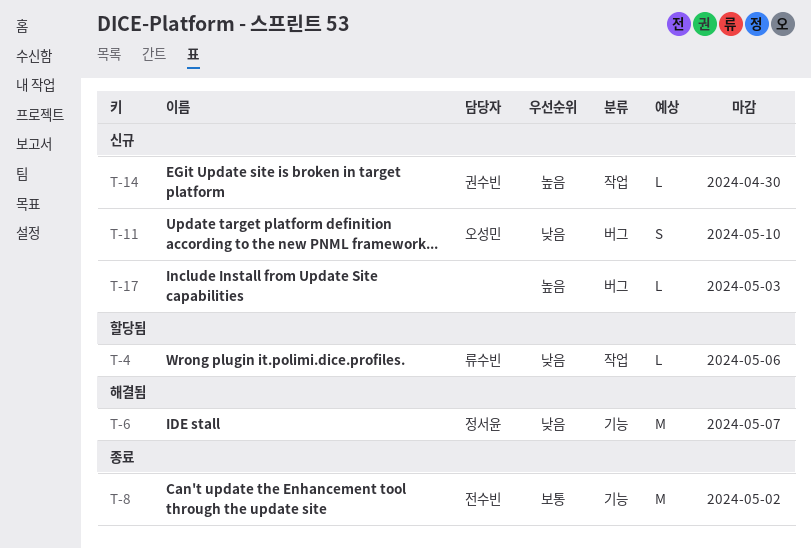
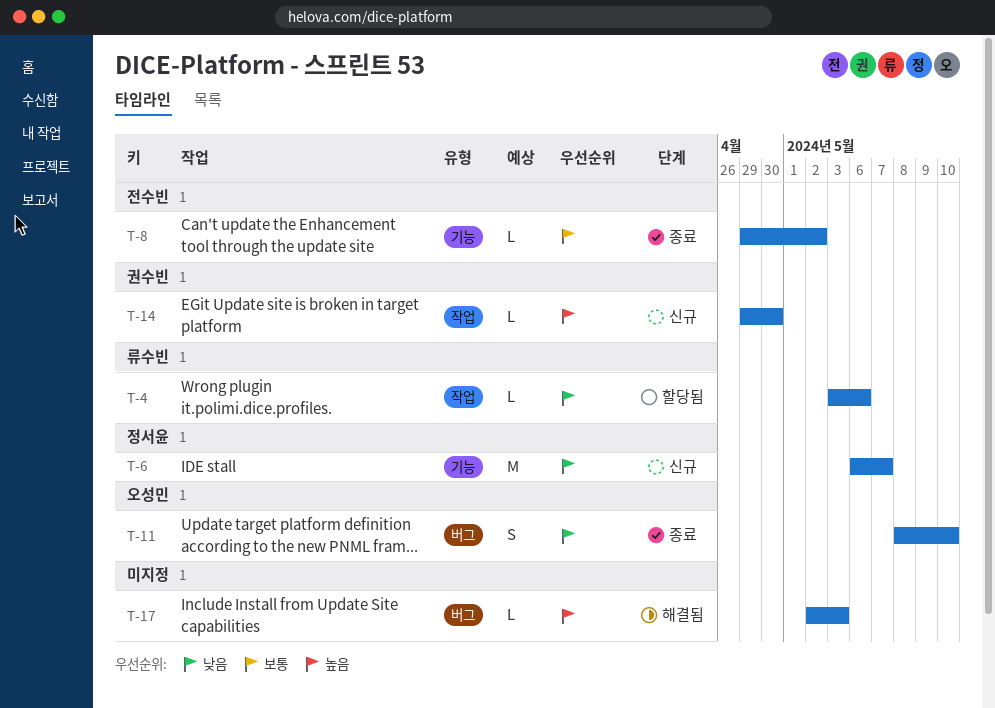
T-6, status: 해결됨 -> 신규
T-8, estimate: M -> L
T-11, status: 신규 -> 종료
T-17, status: 신규 -> 해결됨

